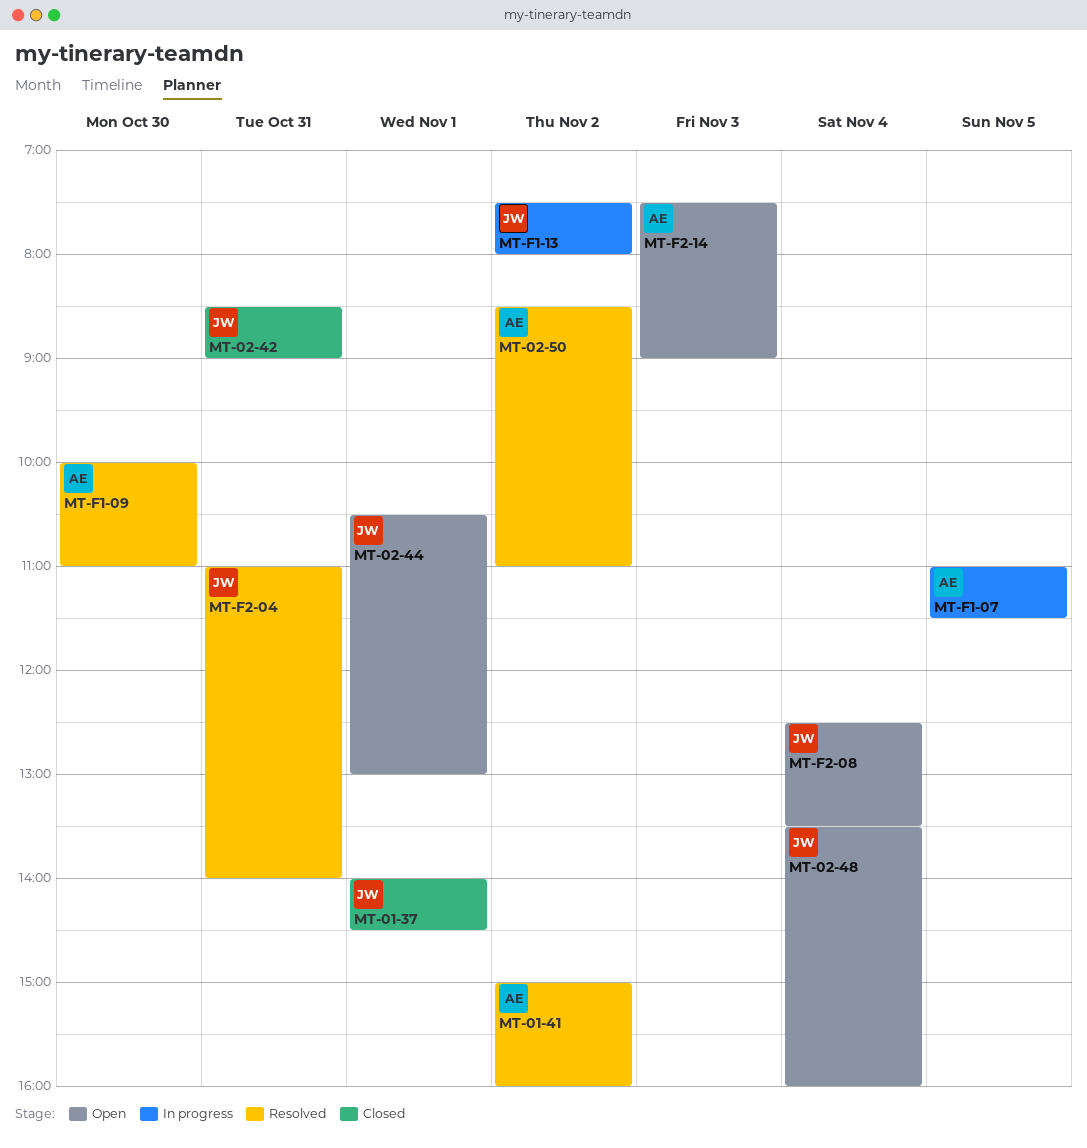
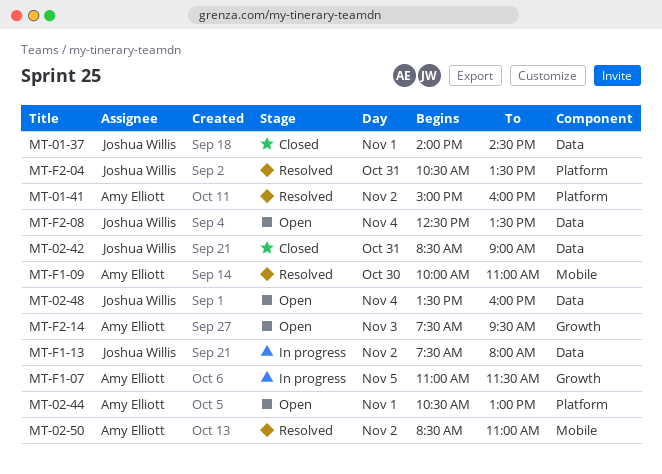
MT-02-44, owner: Joshua Willis -> Amy Elliott
MT-F2-04, begins: 11:00 -> 10:30
MT-F2-04, ends: 14:00 -> 13:30
MT-F2-14, ends: 09:00 -> 09:30

